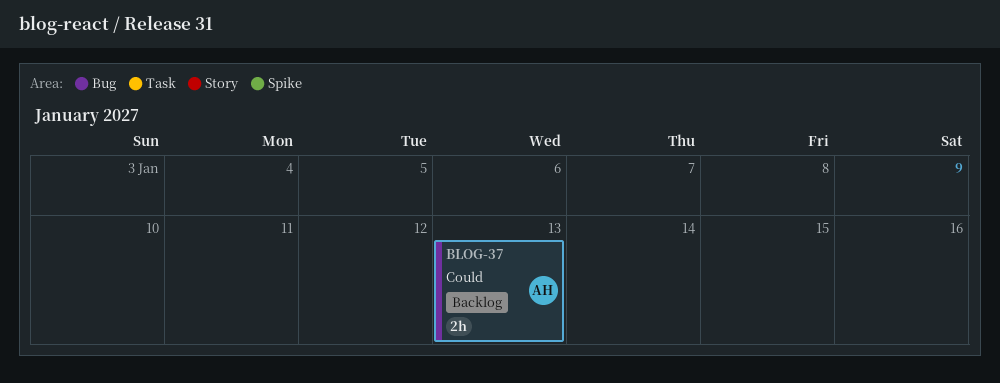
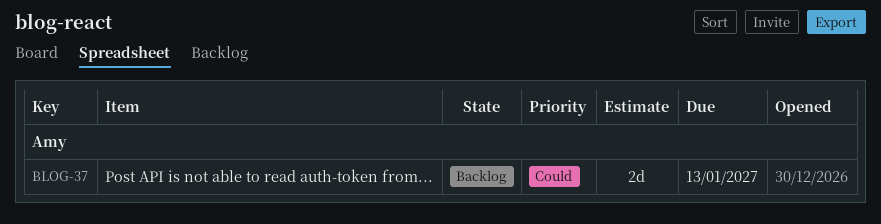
BLOG-37, estimate: 2h -> 2d

